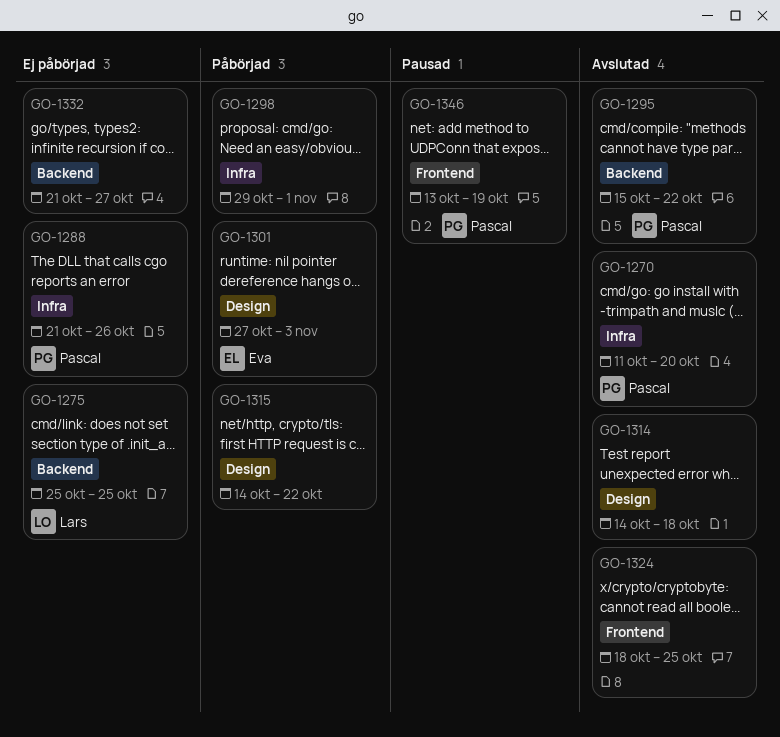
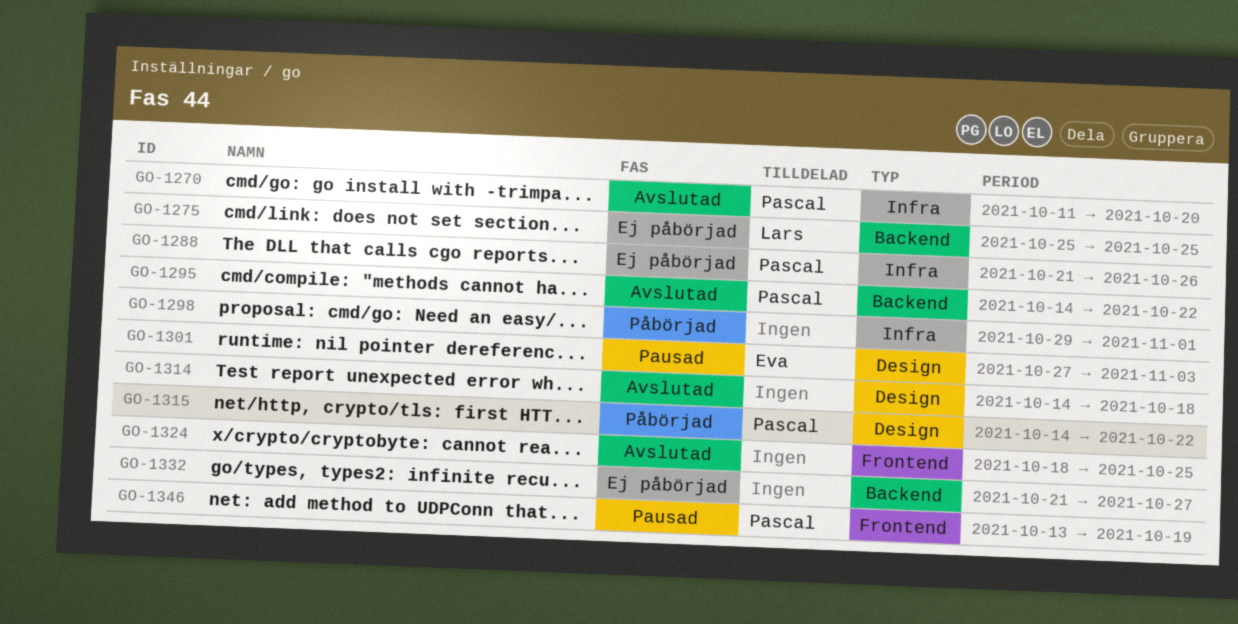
GO-1295, start: Oct 15 -> Oct 14
GO-1301, status: Påbörjad -> Pausad
GO-1315, owner: none -> Pascal

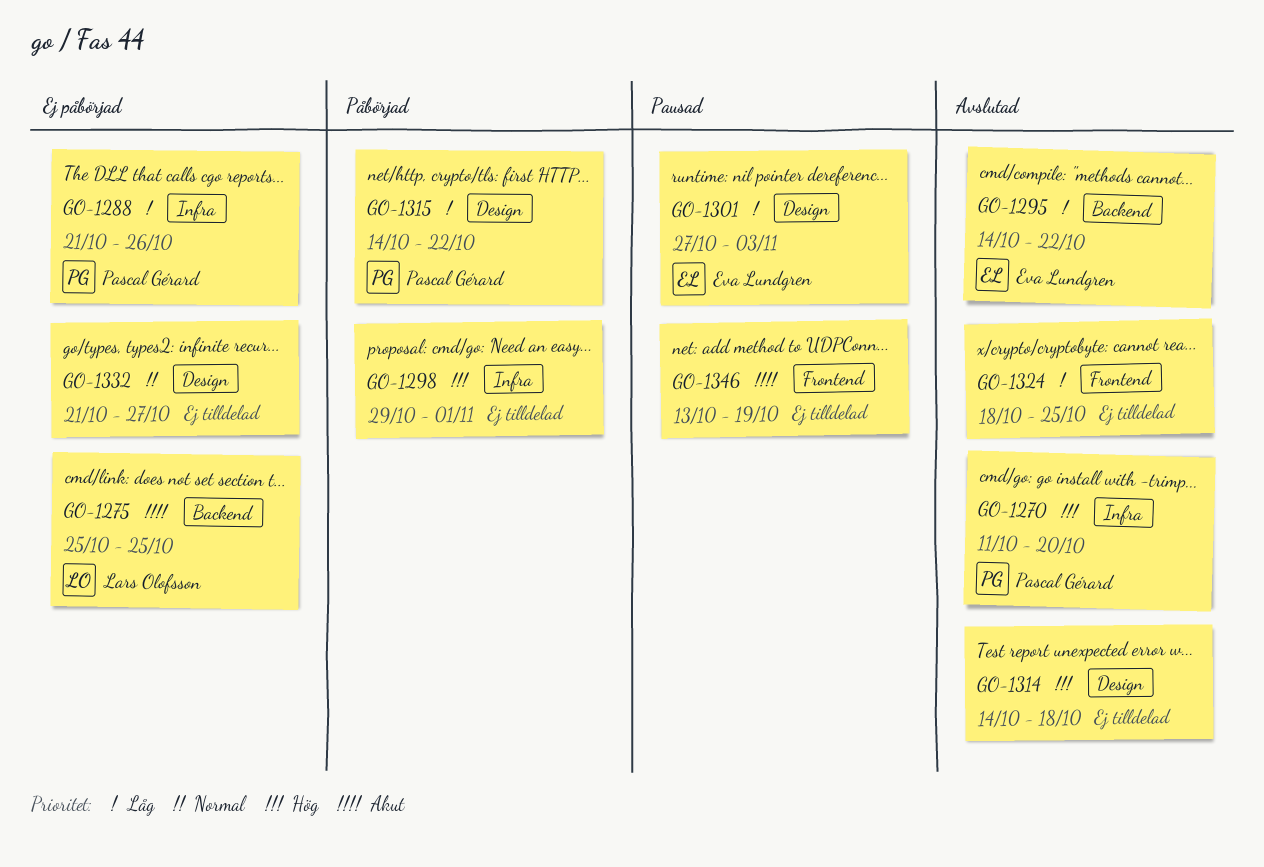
GO-1295, owner: Pascal Gérard -> Eva Lundgren
GO-1332, label: Backend -> Design
GO-1346, owner: Pascal Gérard -> none

